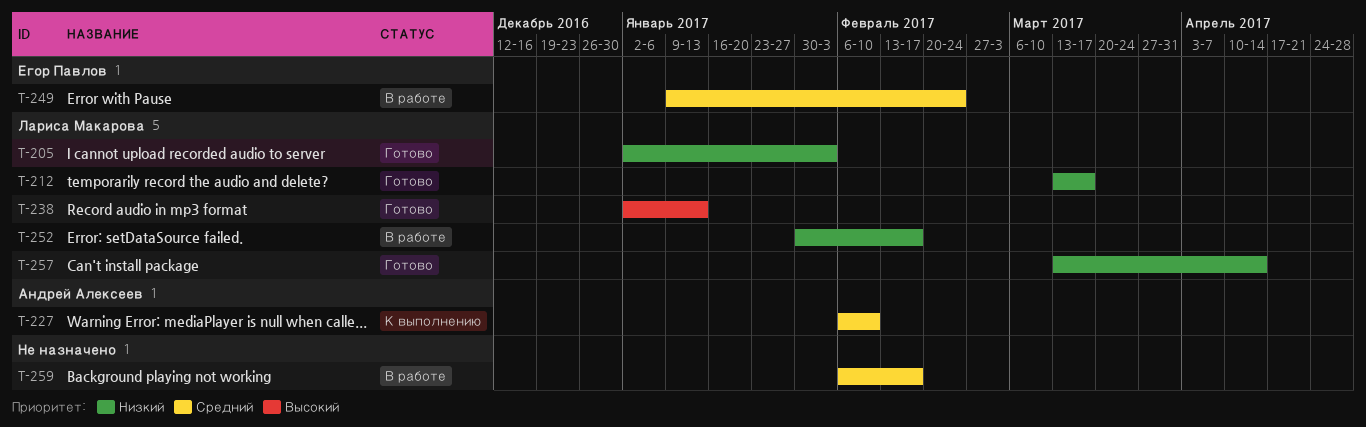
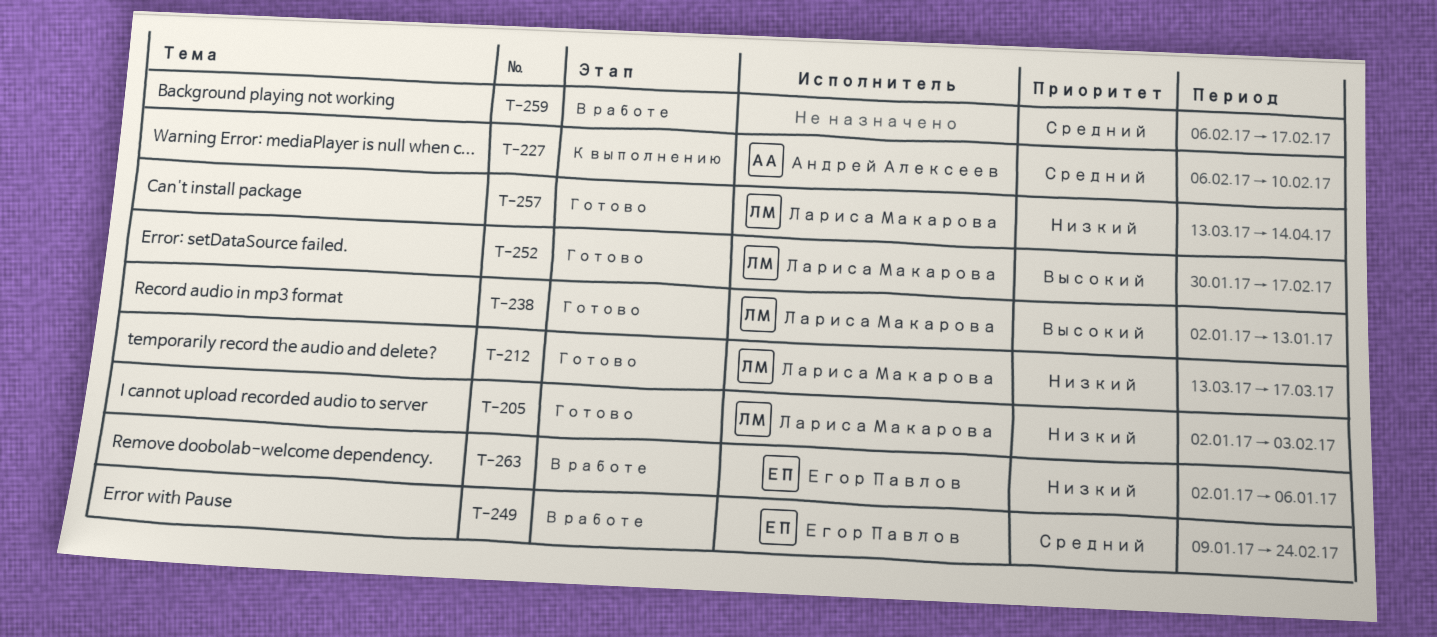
T-252, status: В работе -> Готово
T-252, priority: Низкий -> Высокий
T-263: none -> present

